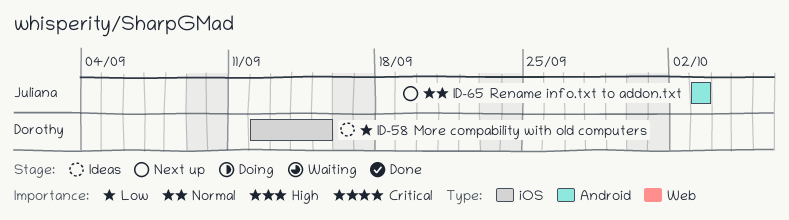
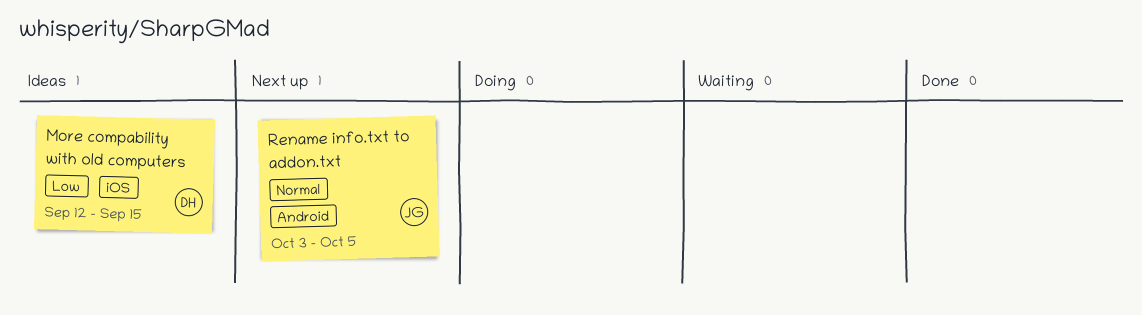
Rename info.txt to addon.txt, due: Oct 3 -> Oct 5

